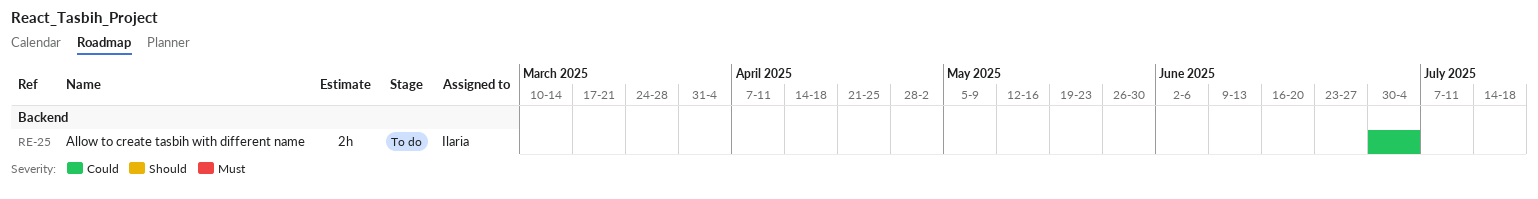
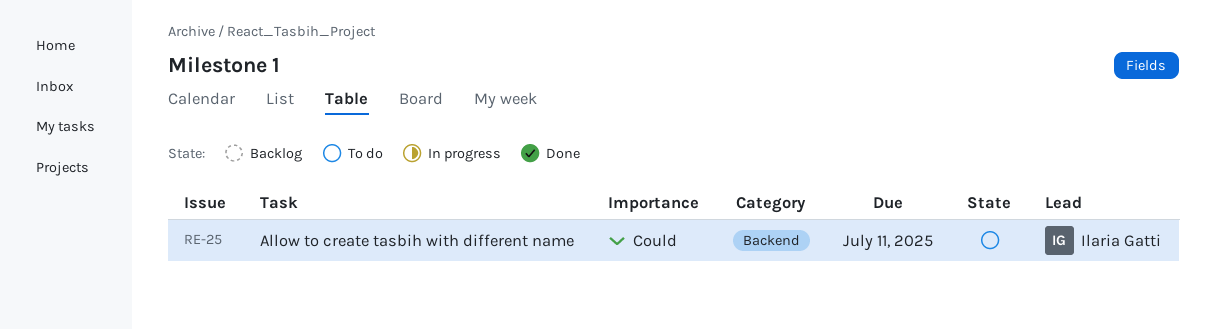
RE-25, due: Jul 4 -> Jul 11

